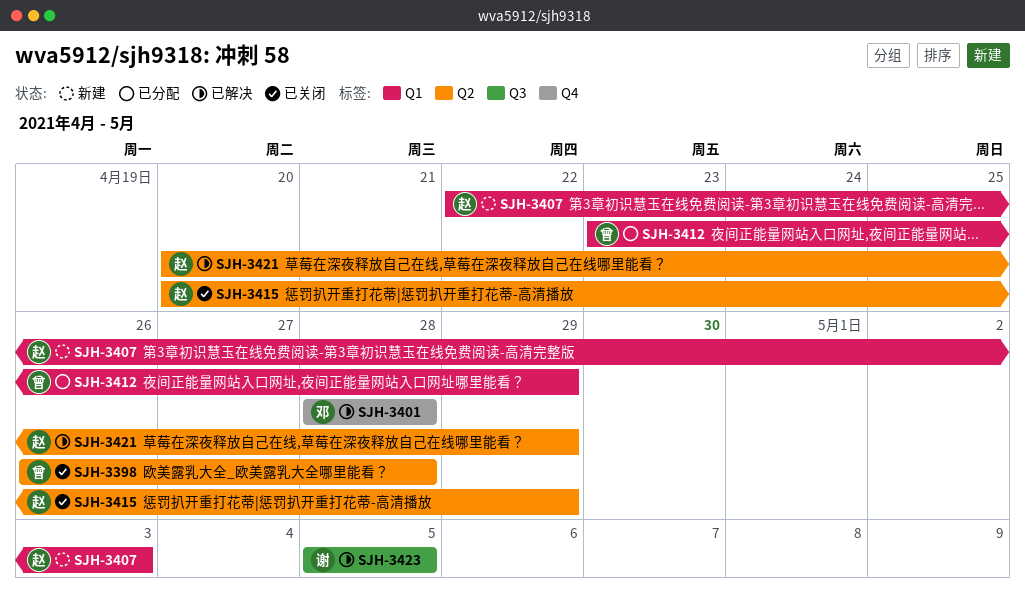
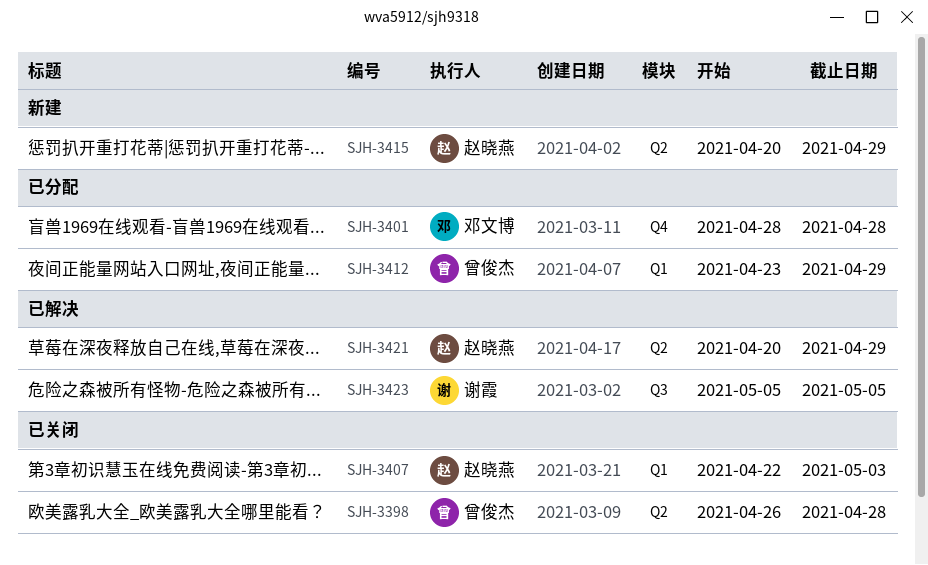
SJH-3401, status: 已解决 -> 已分配
SJH-3407, status: 新建 -> 已关闭
SJH-3415, status: 已关闭 -> 新建

